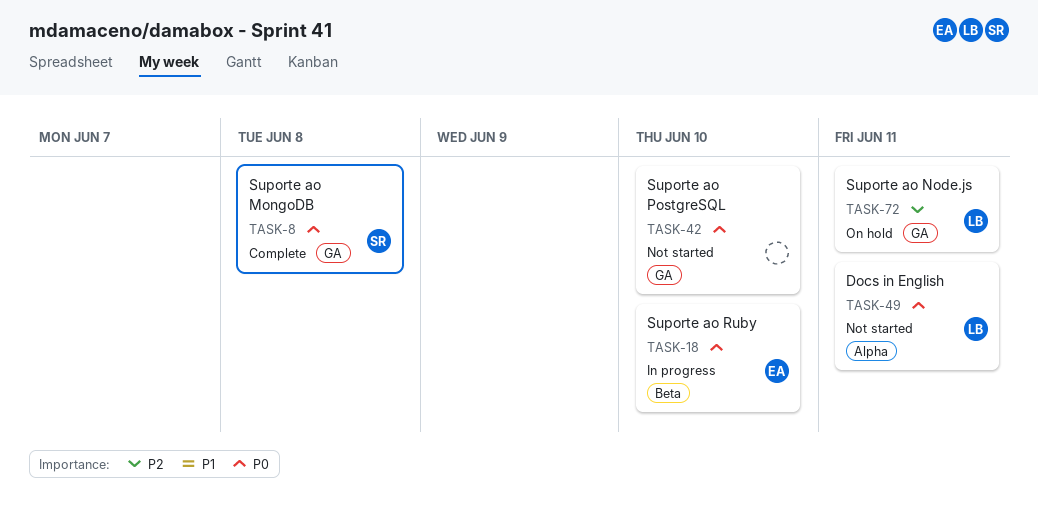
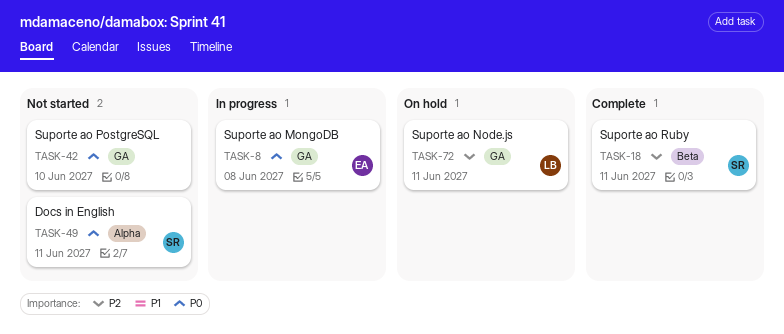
TASK-8, status: Complete -> In progress
TASK-8, owner: SR -> EA
TASK-18, status: In progress -> Complete
TASK-18, owner: EA -> SR
TASK-18, priority: P0 -> P2
TASK-18, due: Jun 10 -> Jun 11
TASK-49, owner: LB -> SR

